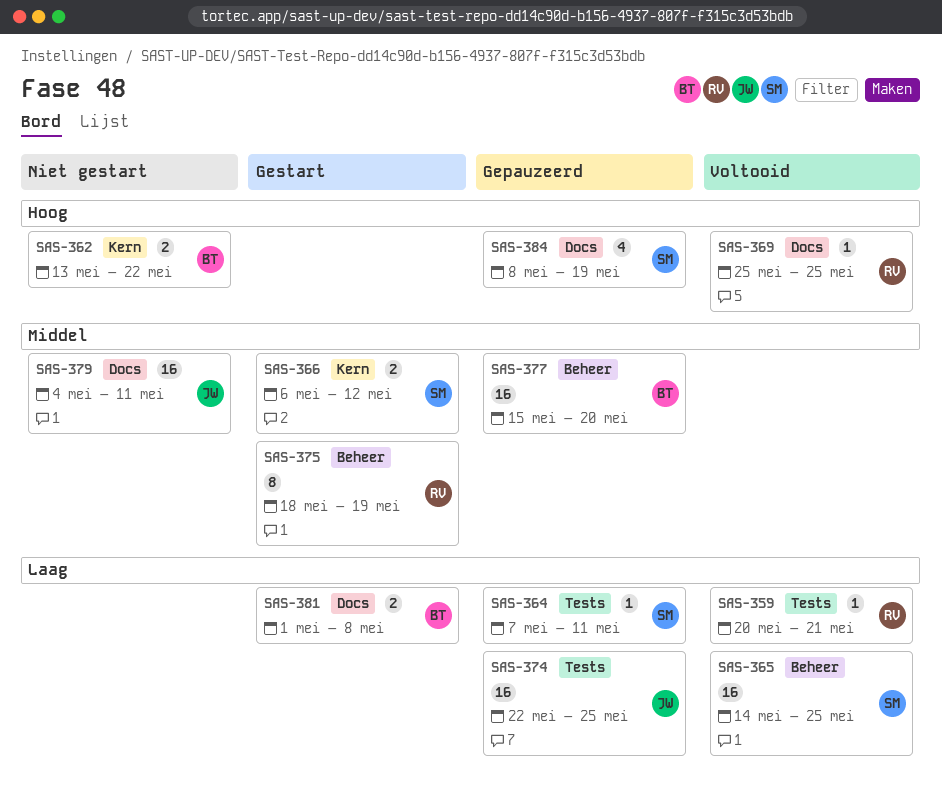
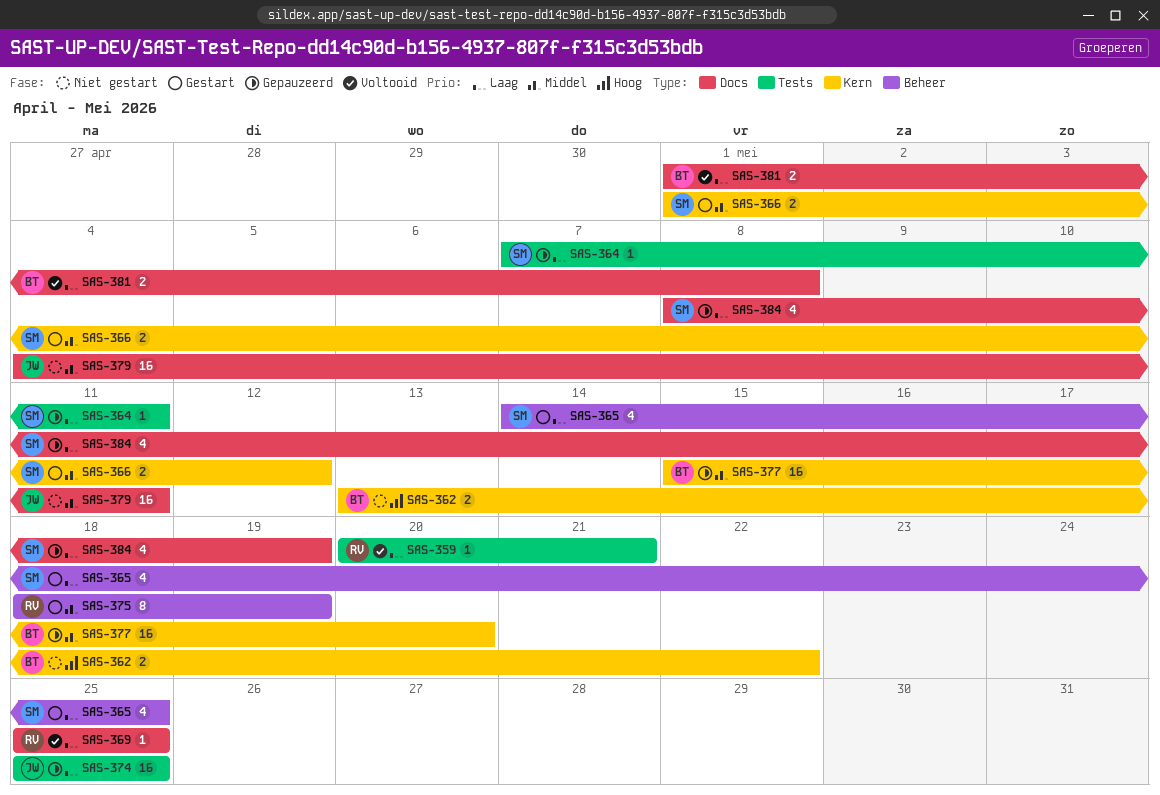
SAS-365, status: Voltooid -> Gestart
SAS-365, estimate: 16 -> 4
SAS-366, start: May 6 -> May 1
SAS-369, priority: Hoog -> Laag
SAS-374, start: May 22 -> May 25
SAS-377, label: Beheer -> Kern
SAS-381, status: Gestart -> Voltooid
SAS-384, priority: Hoog -> Laag

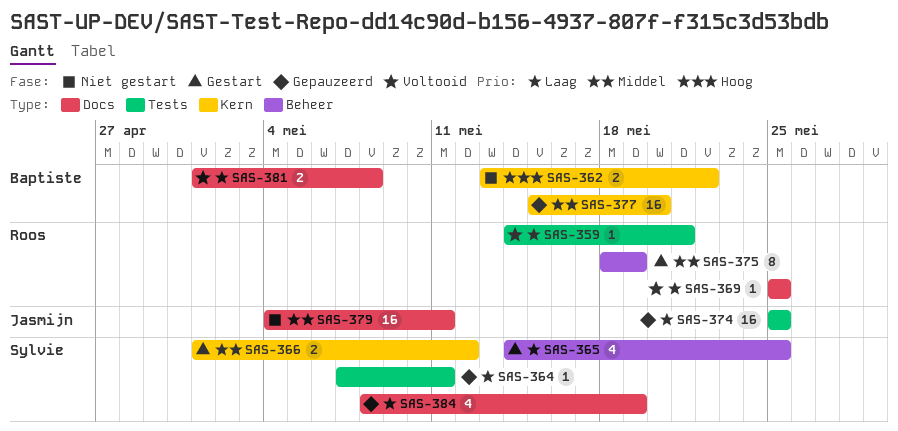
SAS-359, start: May 20 -> May 14

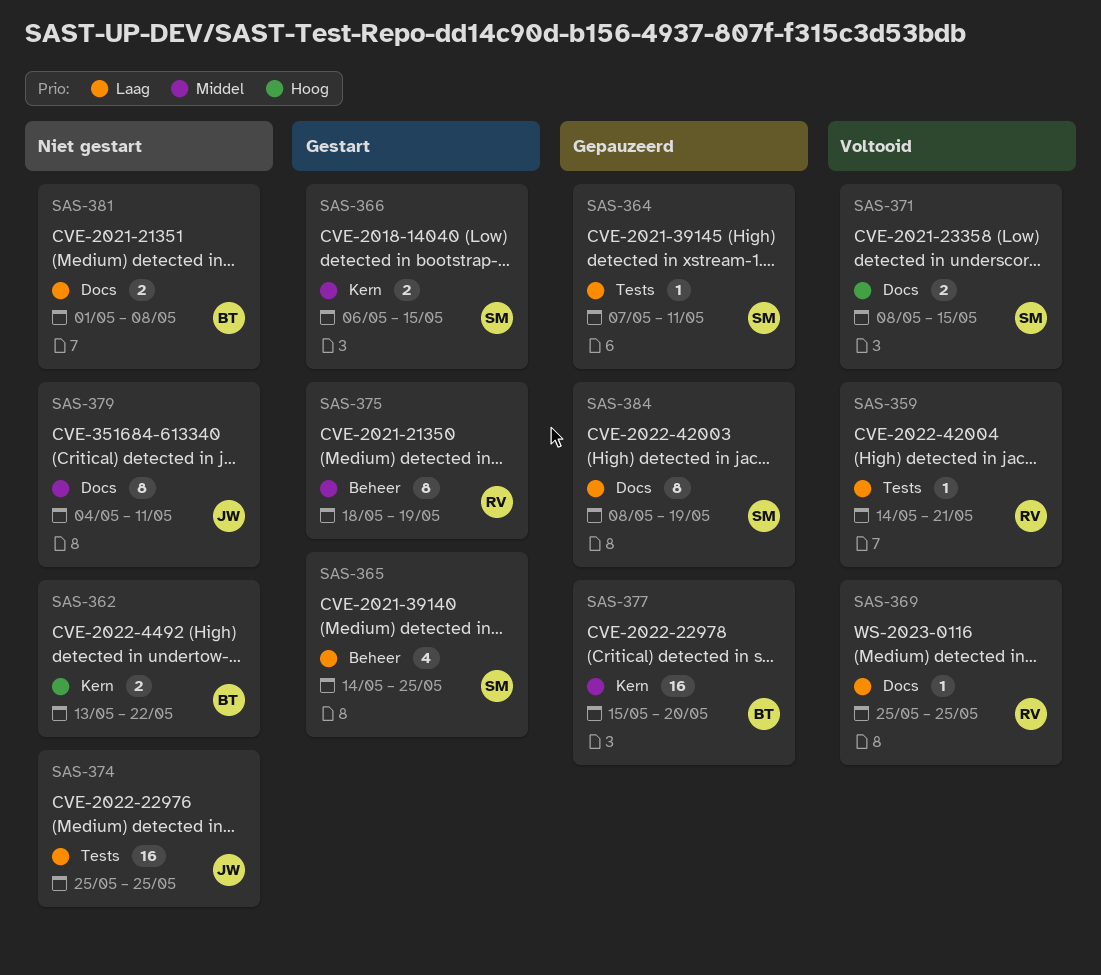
SAS-366, start: May 1 -> May 6
SAS-366, due: May 12 -> May 15
SAS-371: none -> present
SAS-374, status: Gepauzeerd -> Niet gestart
SAS-379, estimate: 16 -> 8
SAS-381, status: Voltooid -> Niet gestart
SAS-384, estimate: 4 -> 8

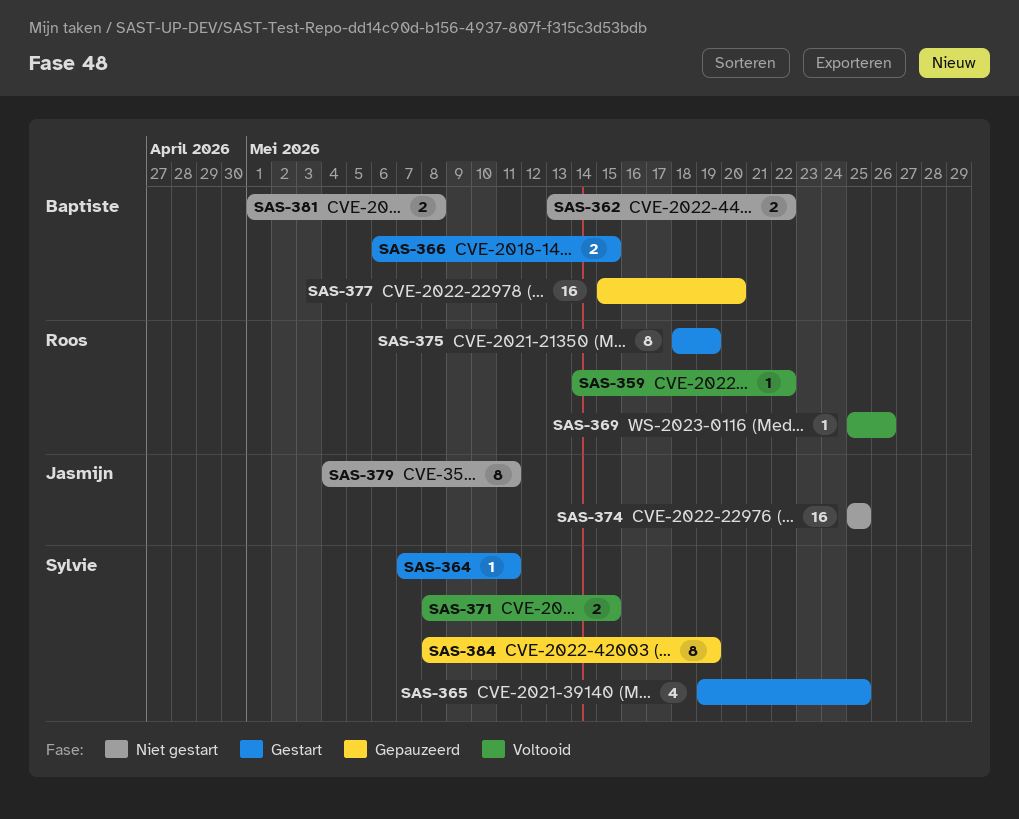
SAS-359, due: May 21 -> May 22
SAS-364, status: Gepauzeerd -> Gestart
SAS-365, start: May 14 -> May 19
SAS-366, owner: Sylvie -> Baptiste
SAS-369, due: May 25 -> May 26

